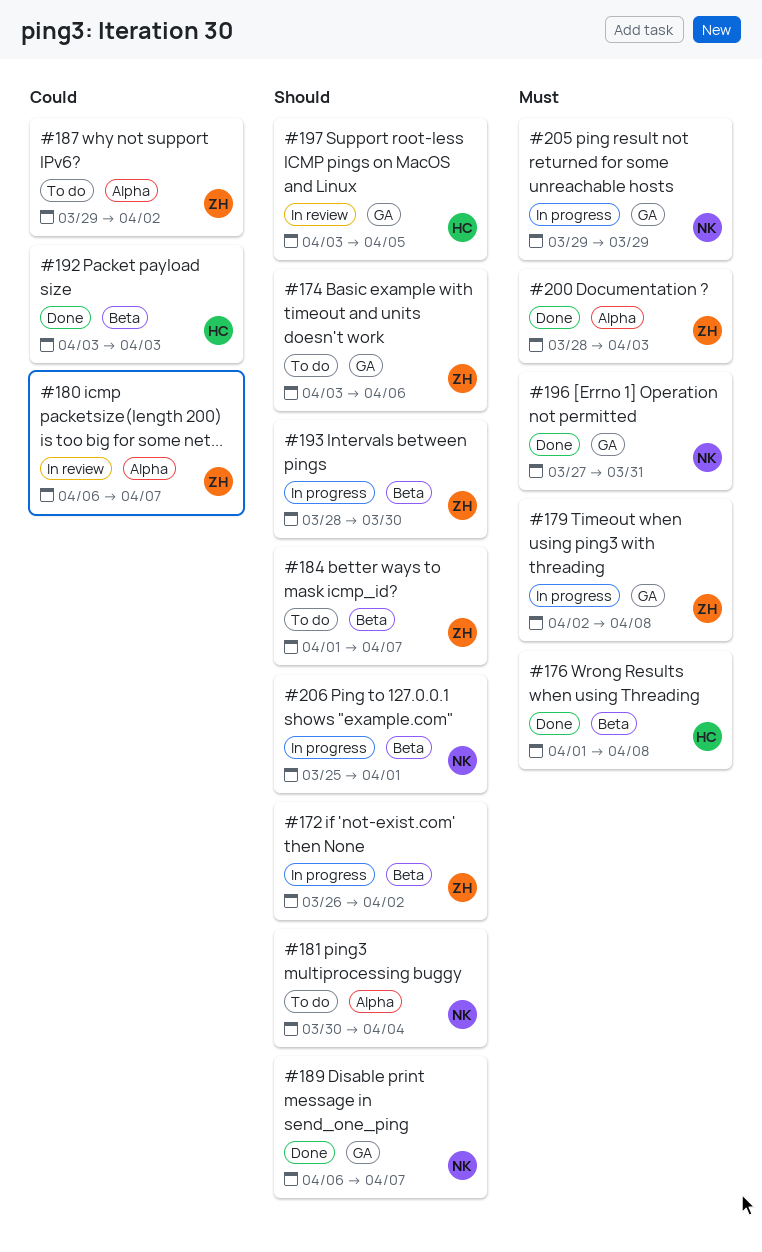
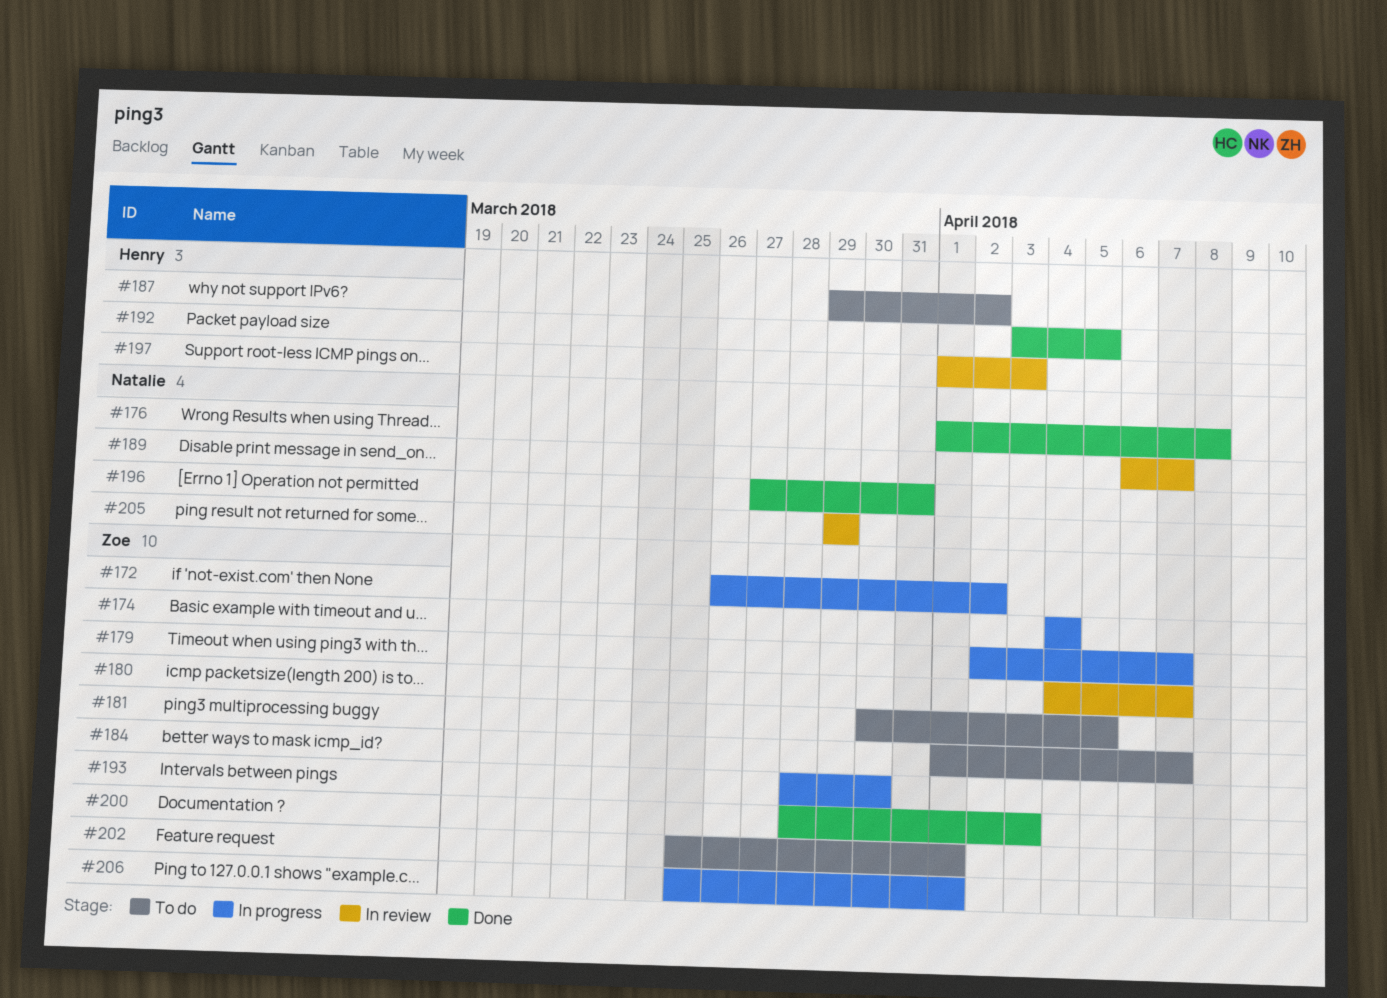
#174, status: To do -> In progress
#174, start: Apr 3 -> Apr 4
#174, due: Apr 6 -> Apr 4
#176, owner: Henry -> Natalie
#179, due: Apr 8 -> Apr 7
#180, start: Apr 6 -> Apr 4
#181, owner: Natalie -> Zoe
#181, due: Apr 4 -> Apr 5
#187, owner: Zoe -> Henry
#189, status: Done -> In review
#192, due: Apr 3 -> Apr 5
#197, start: Apr 3 -> Apr 1
#197, due: Apr 5 -> Apr 3
#202: none -> present
#205, status: In progress -> In review
#206, owner: Natalie -> Zoe

